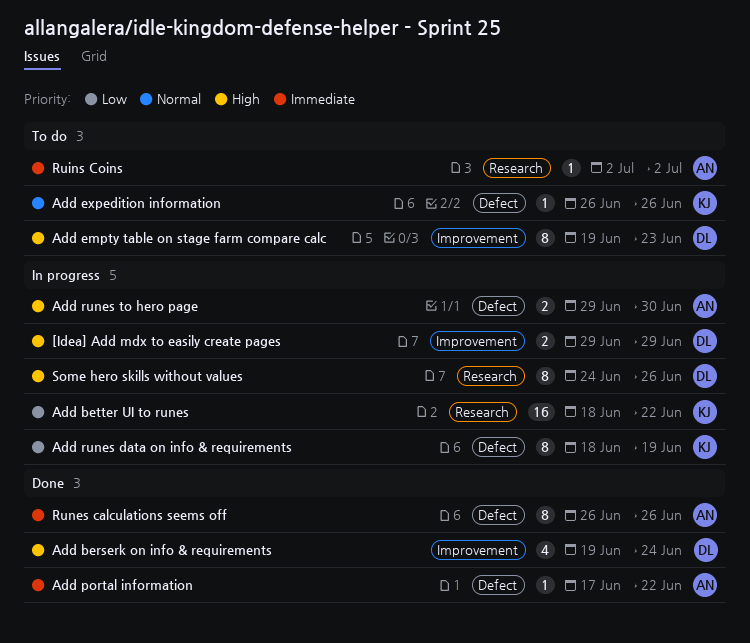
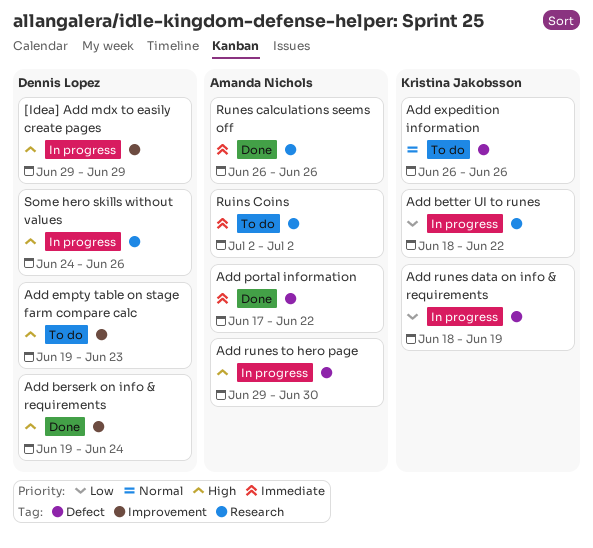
Runes calculations seems off, label: Defect -> Research

